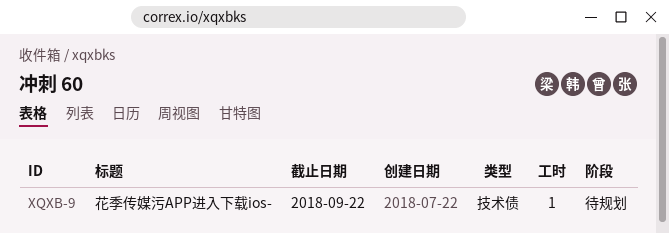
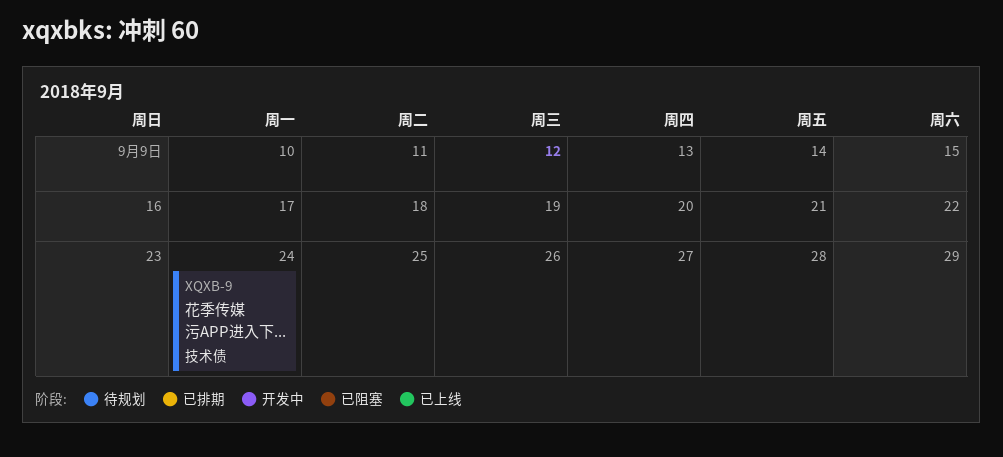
XQXB-9, due: Sep 22 -> Sep 24

